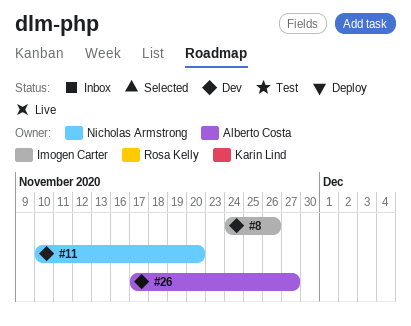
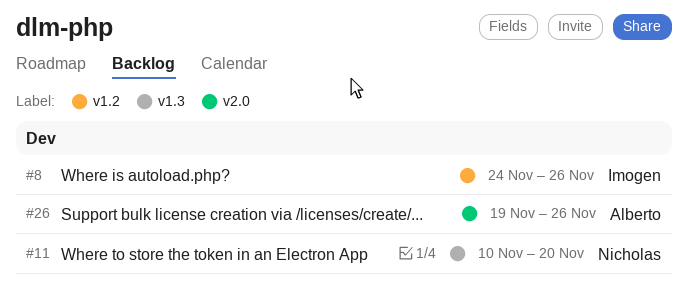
#26, start: Nov 17 -> Nov 19
#26, due: Nov 27 -> Nov 26

